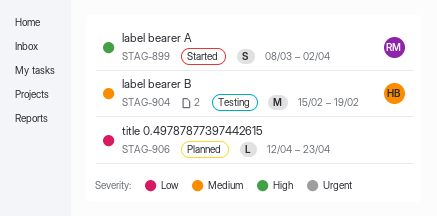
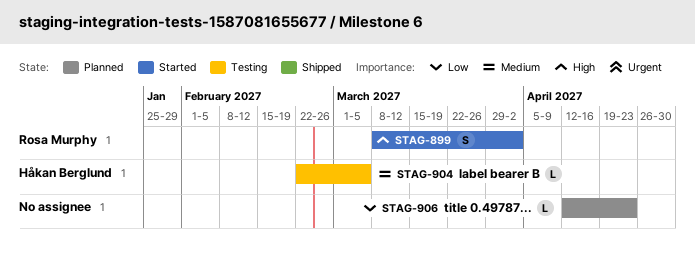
STAG-904, estimate: M -> L
STAG-904, start: Feb 15 -> Feb 22
STAG-904, due: Feb 19 -> Mar 5

